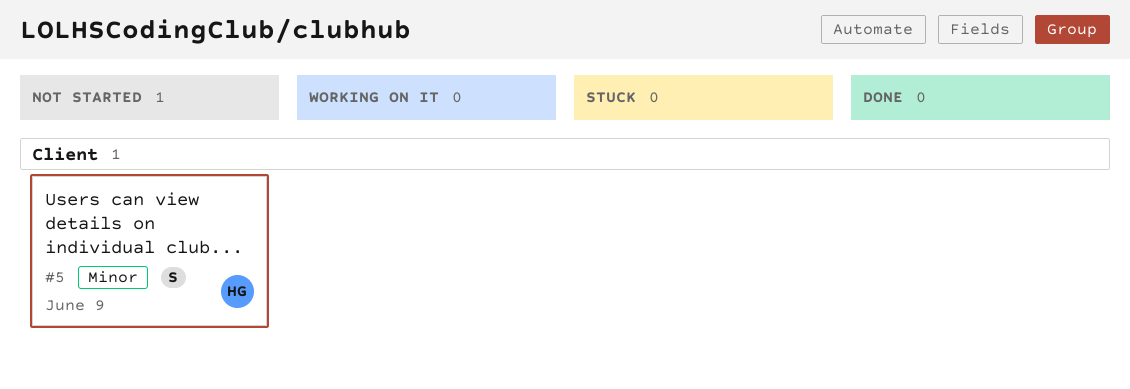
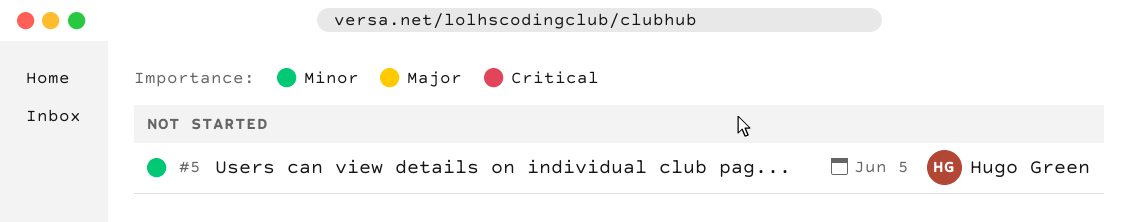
#5, due: Jun 9 -> Jun 5

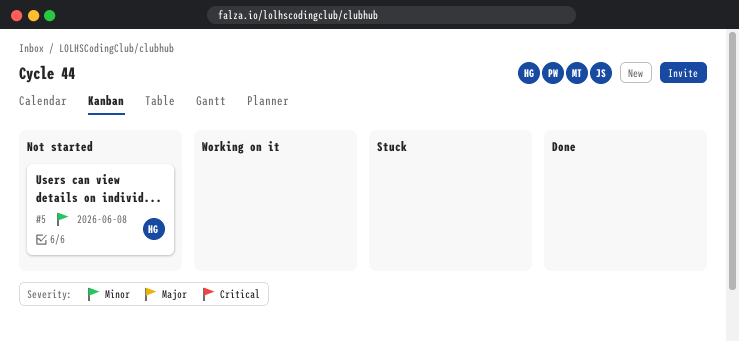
#5, due: Jun 5 -> Jun 8

